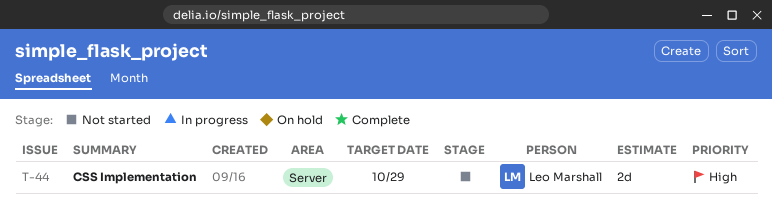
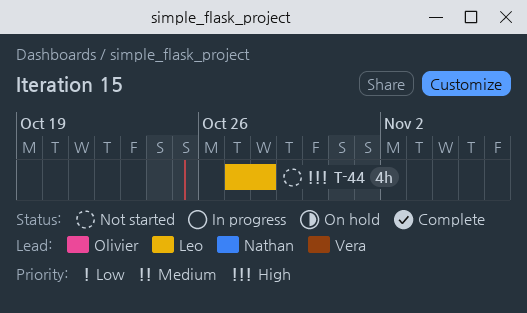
T-44, estimate: 2d -> 4h
T-44, due: Oct 29 -> Oct 28

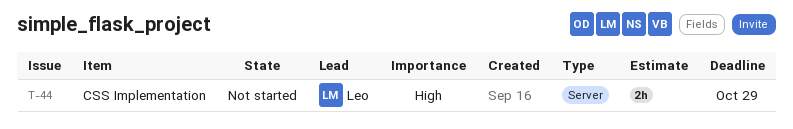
T-44, estimate: 4h -> 2h
T-44, due: Oct 28 -> Oct 29

